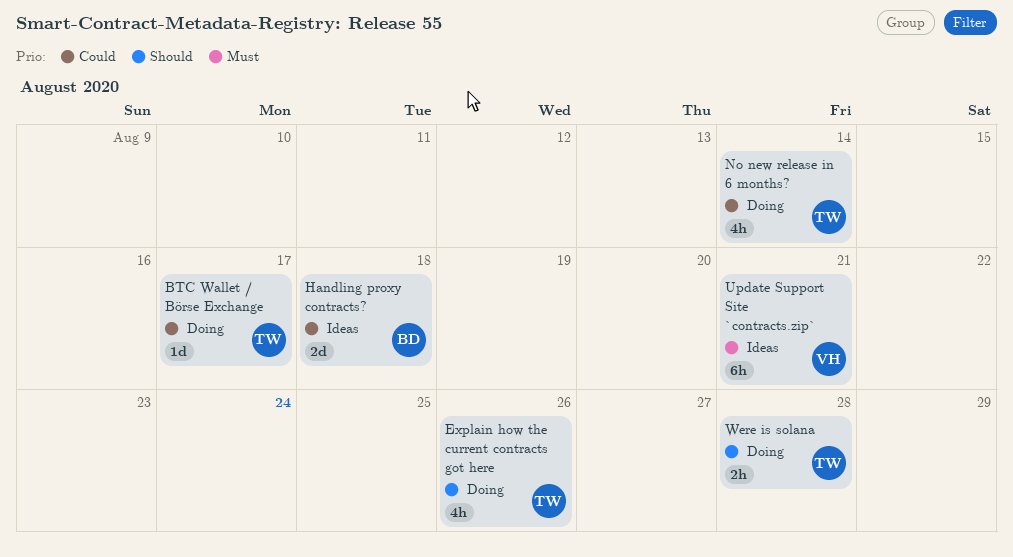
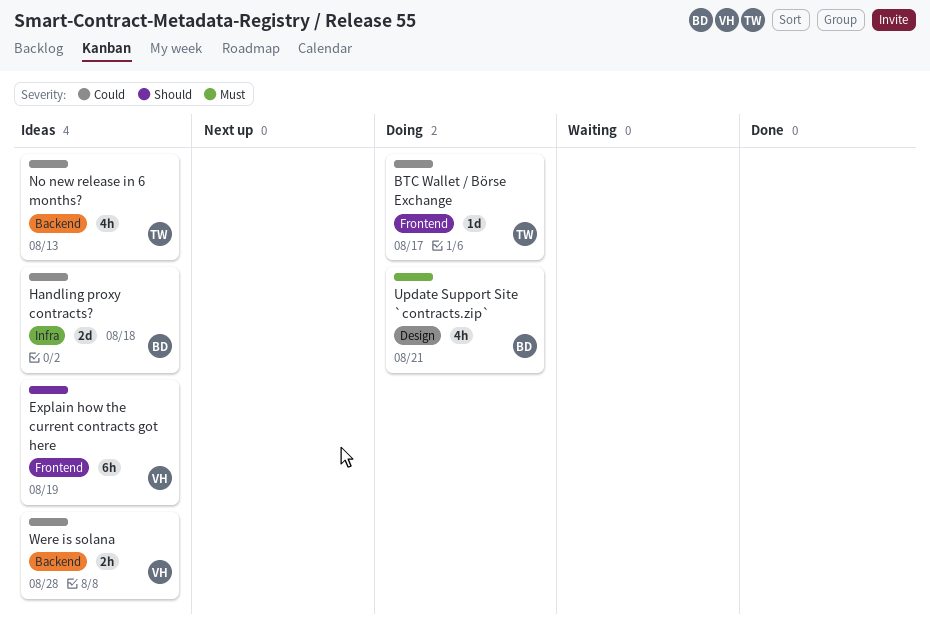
Explain how the current contracts got here, status: Doing -> Ideas
Explain how the current contracts got here, owner: TW -> VH
Explain how the current contracts got here, estimate: 4h -> 6h
Explain how the current contracts got here, due: Aug 26 -> Aug 19
No new release in 6 months?, status: Doing -> Ideas
No new release in 6 months?, due: Aug 14 -> Aug 13
Update Support Site `contracts.zip`, status: Ideas -> Doing
Update Support Site `contracts.zip`, owner: VH -> BD
Update Support Site `contracts.zip`, estimate: 6h -> 4h
Were is solana, status: Doing -> Ideas
Were is solana, owner: TW -> VH
Were is solana, priority: Should -> Could

